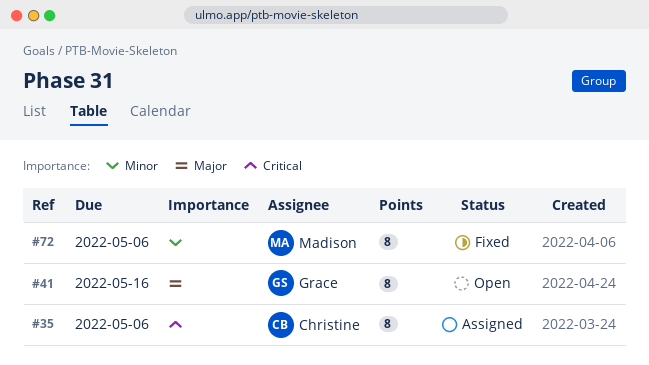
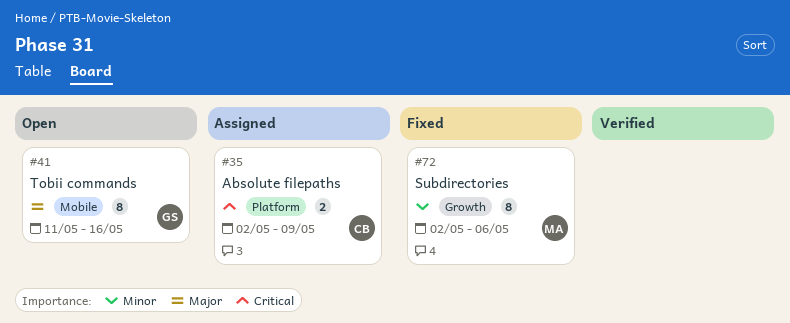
#35, estimate: 8 -> 2
#35, due: May 6 -> May 9

